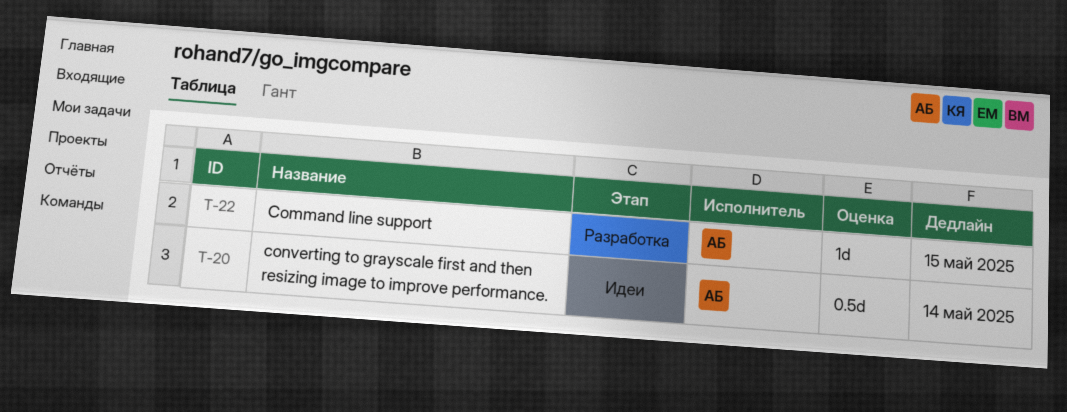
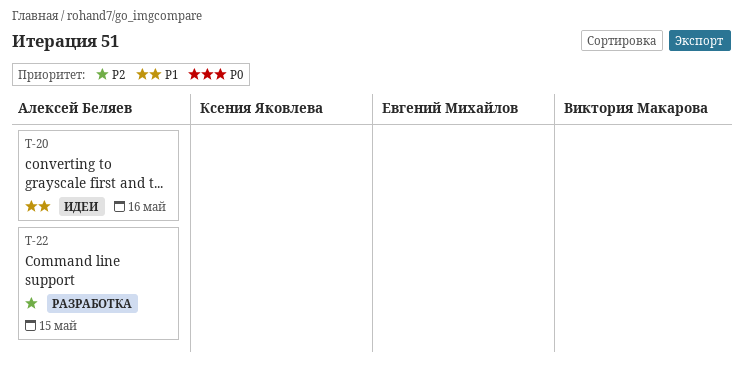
T-20, due: May 14 -> May 16

